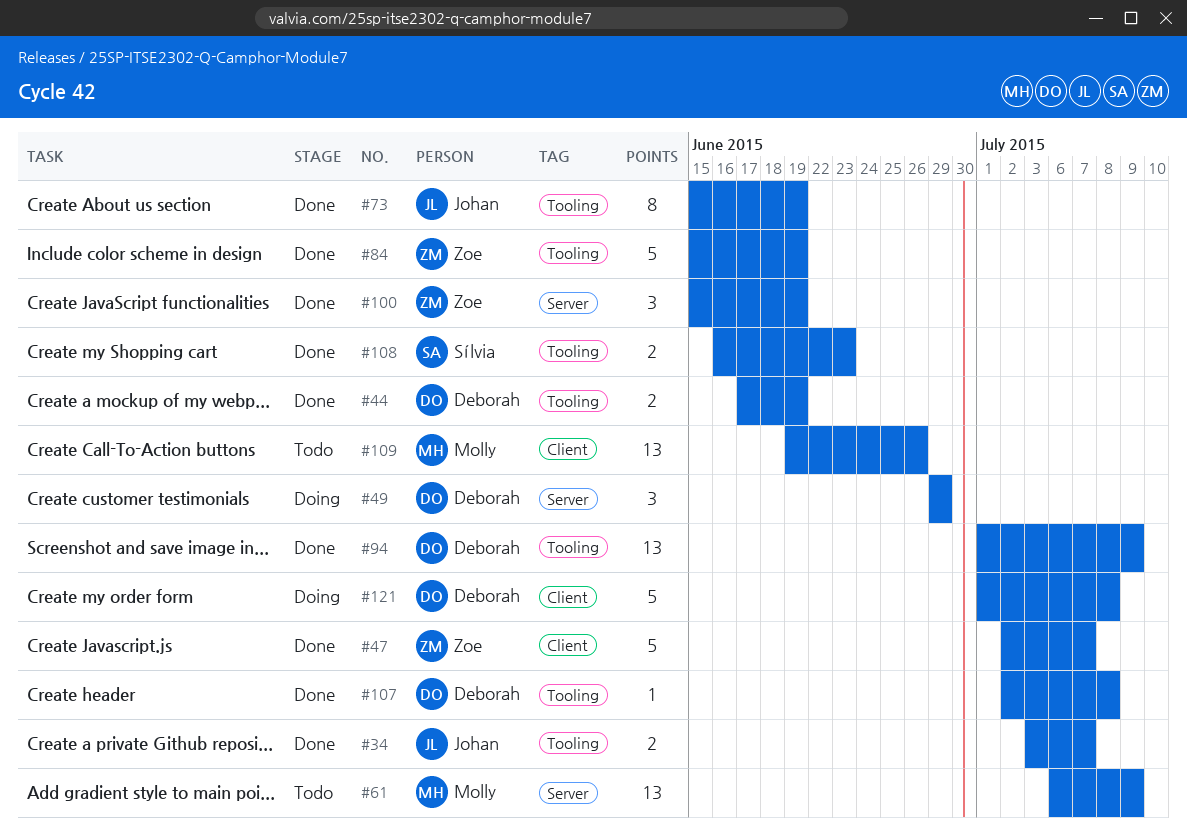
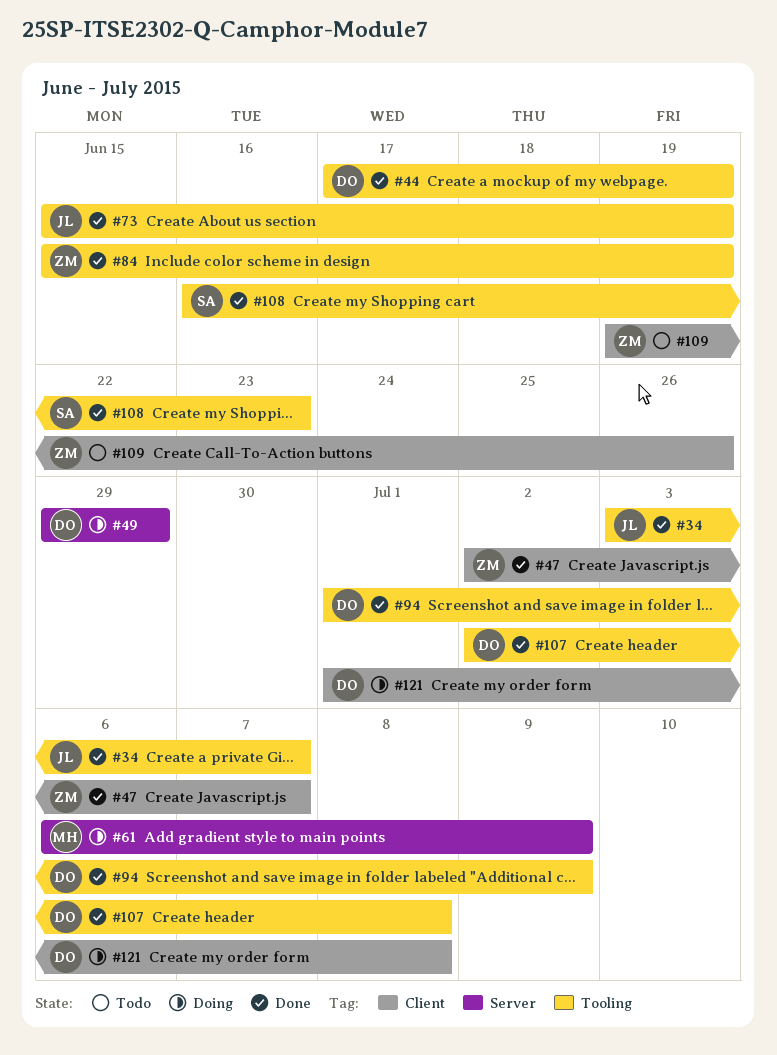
#61, status: Todo -> Doing
#100: present -> none
#109, owner: Molly -> Zoe

